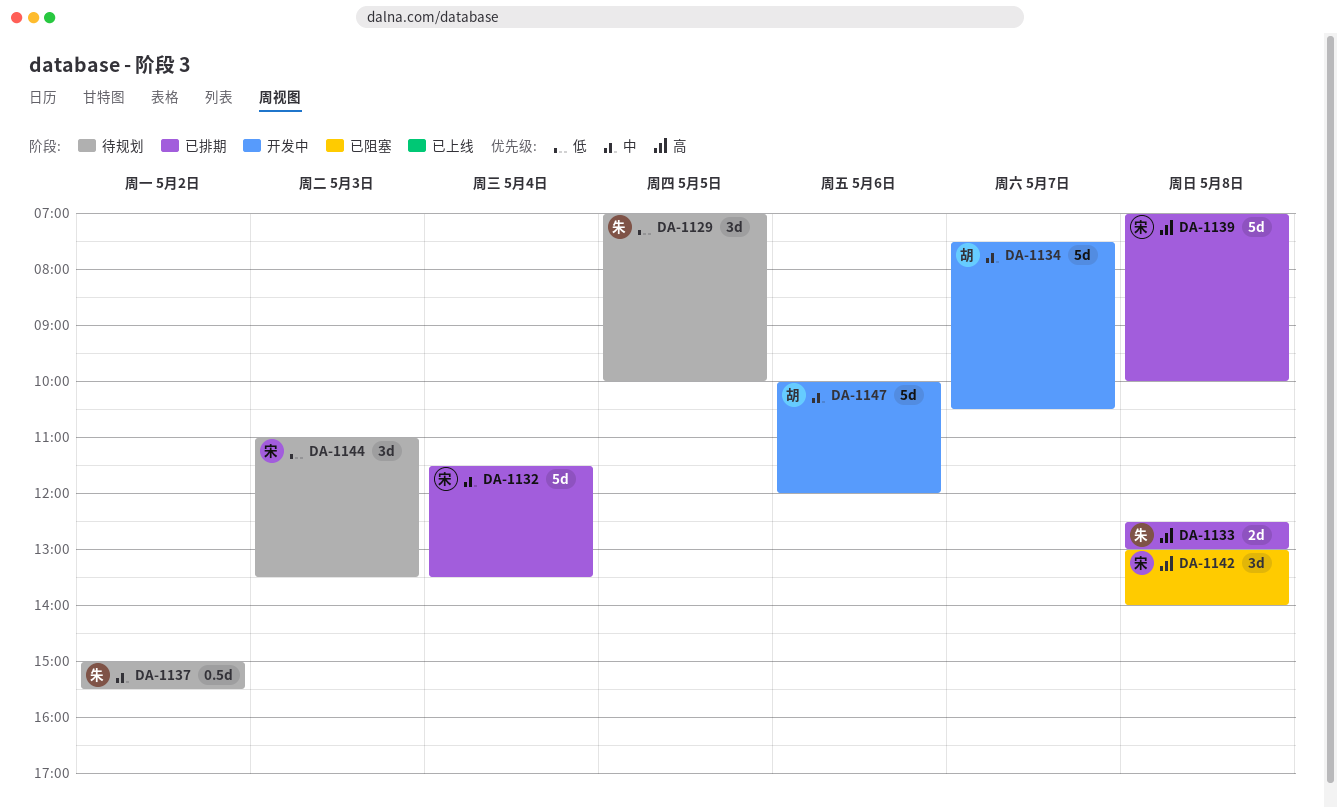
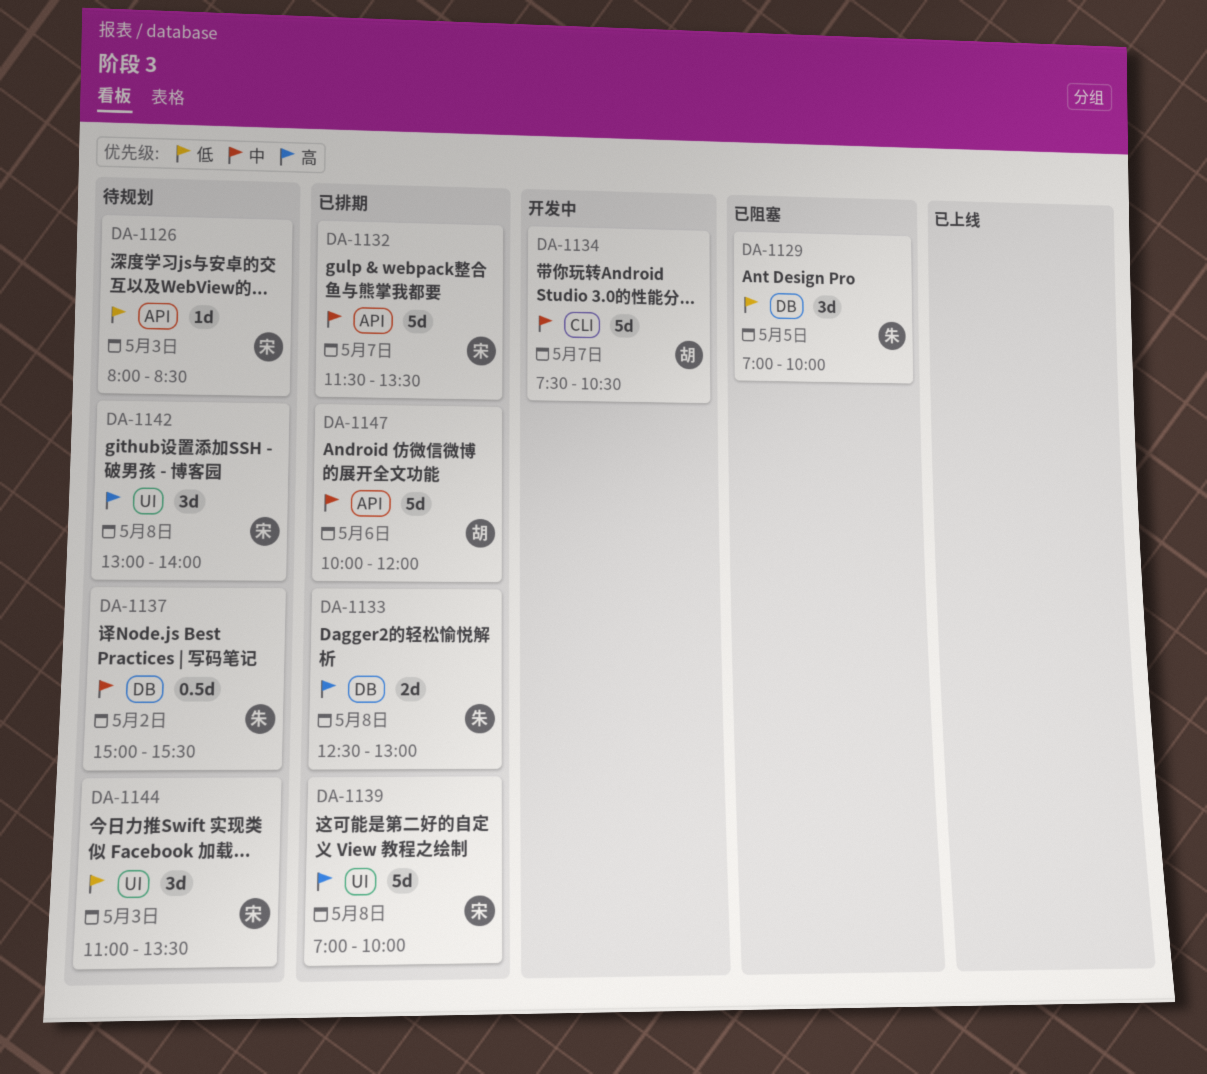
DA-1126: none -> present
DA-1129, status: 待规划 -> 已阻塞
DA-1132, day: May 4 -> May 7
DA-1142, status: 已阻塞 -> 待规划
DA-1147, status: 开发中 -> 已排期

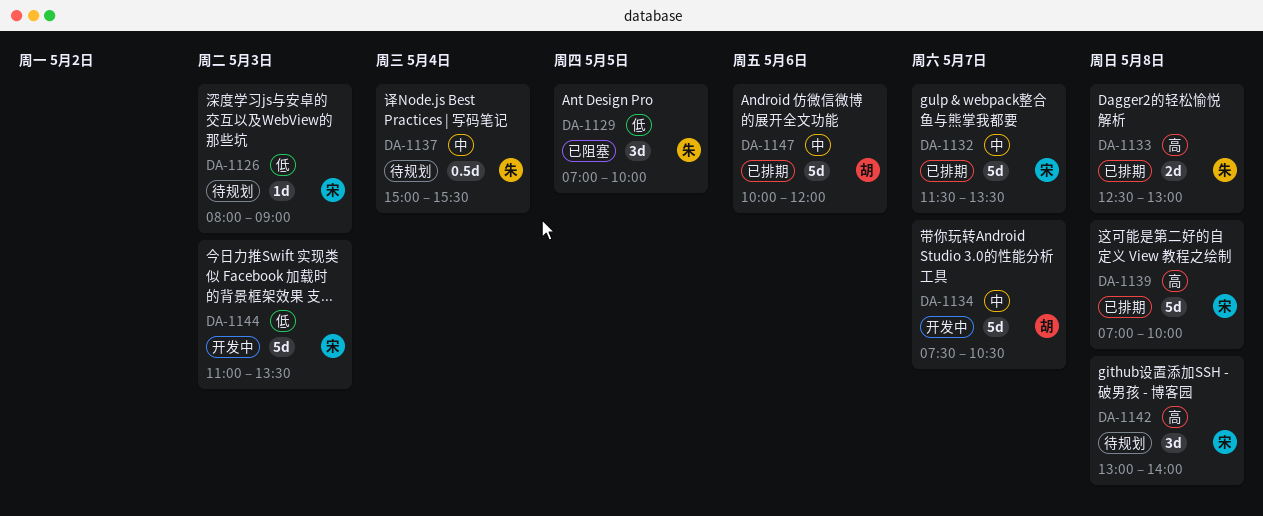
DA-1126, ends: 08:30 -> 09:00
DA-1137, day: May 2 -> May 4
DA-1144, status: 待规划 -> 开发中
DA-1144, estimate: 3d -> 5d

